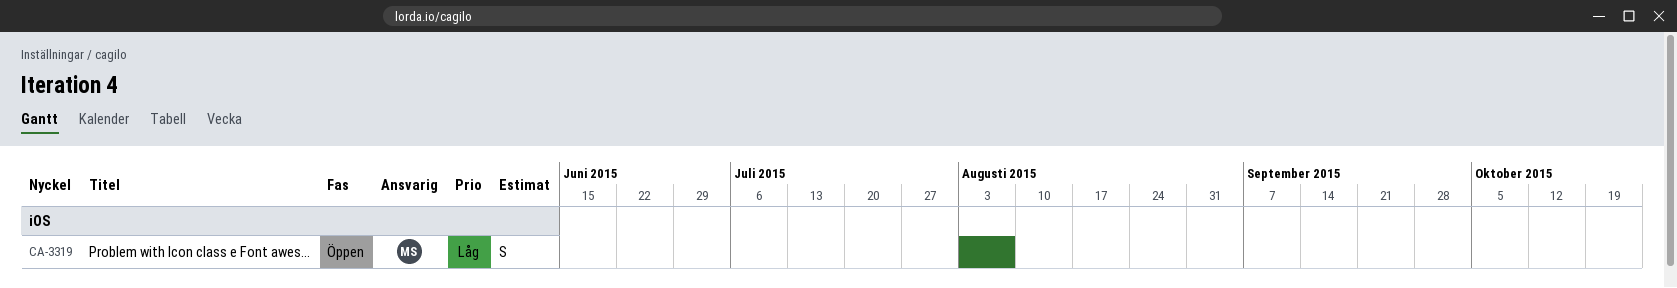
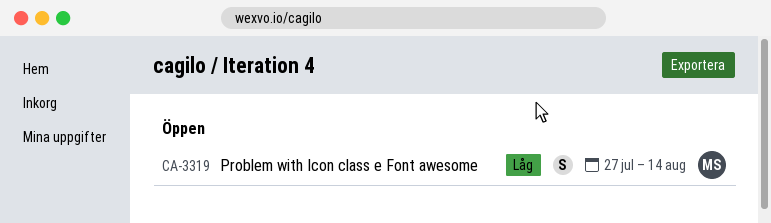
CA-3319, start: Aug 3 -> Jul 27
CA-3319, due: Aug 7 -> Aug 14

